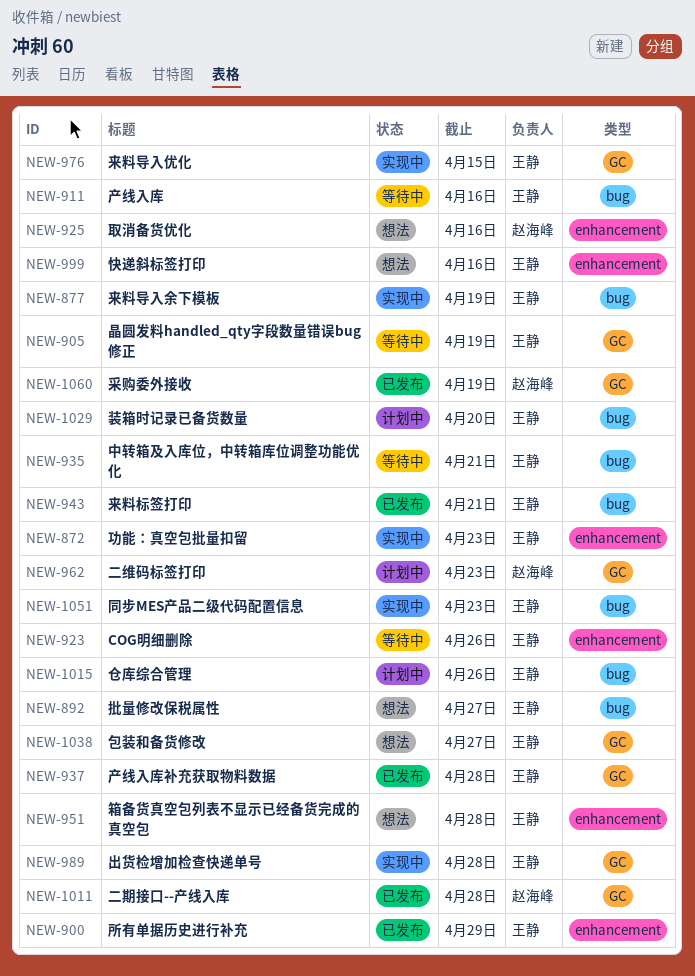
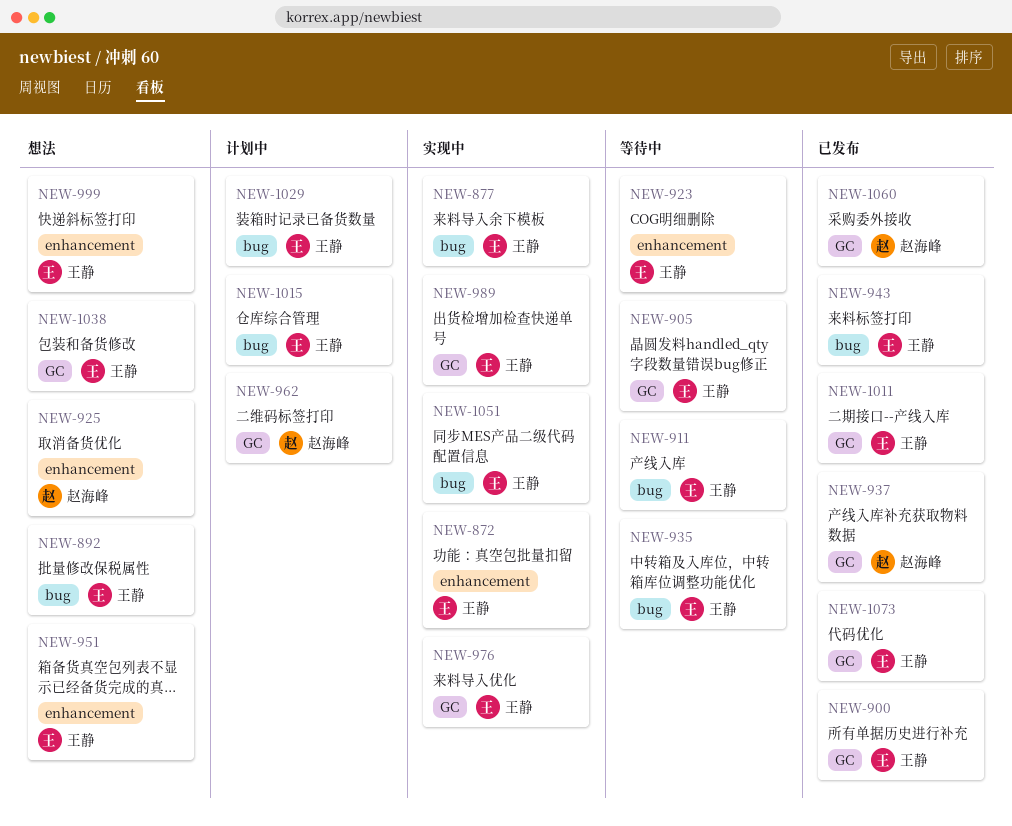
NEW-900, label: enhancement -> GC
NEW-937, owner: 王静 -> 赵海峰
NEW-1011, owner: 赵海峰 -> 王静
NEW-1073: none -> present

